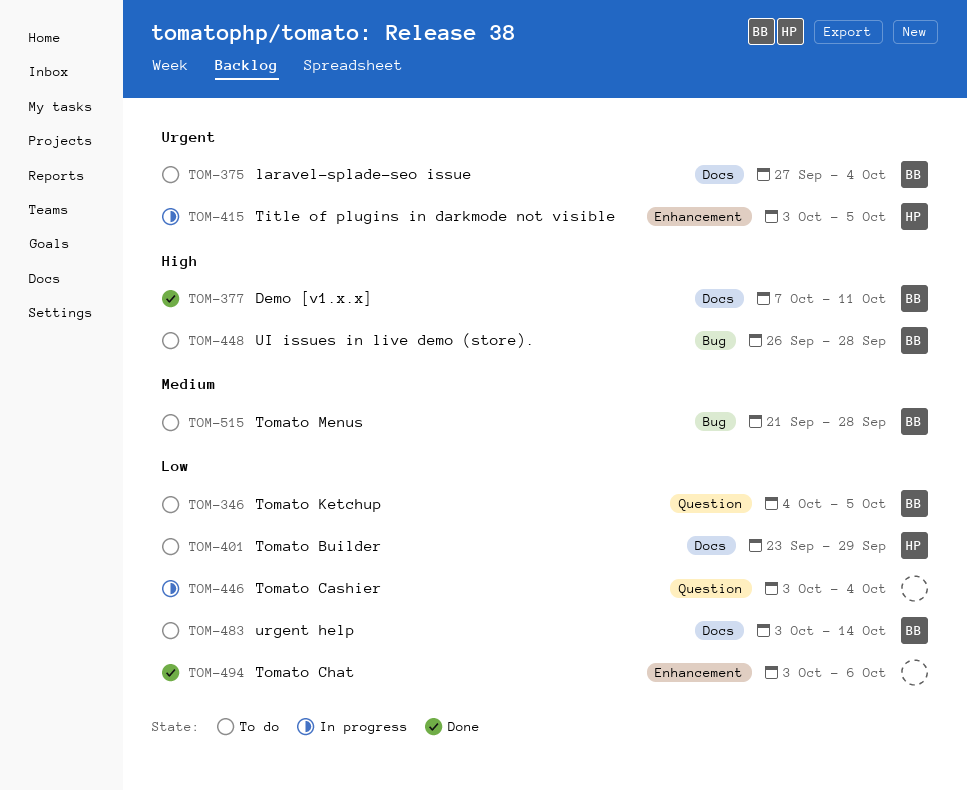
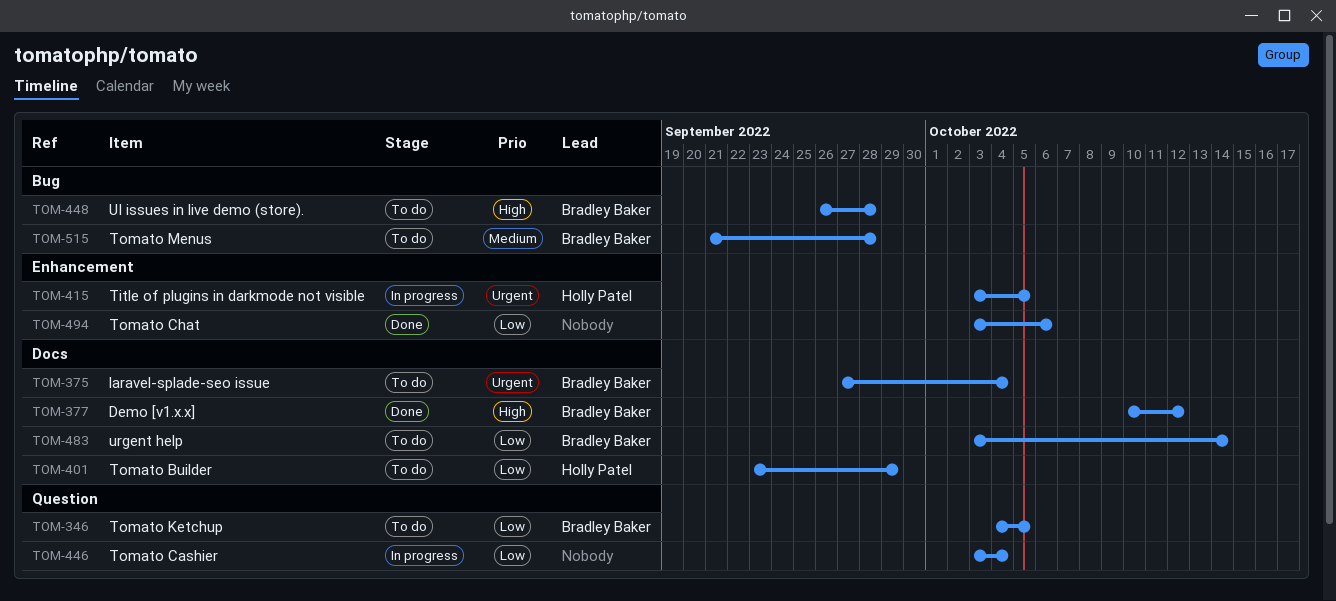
TOM-377, start: Oct 7 -> Oct 10
TOM-377, due: Oct 11 -> Oct 12

